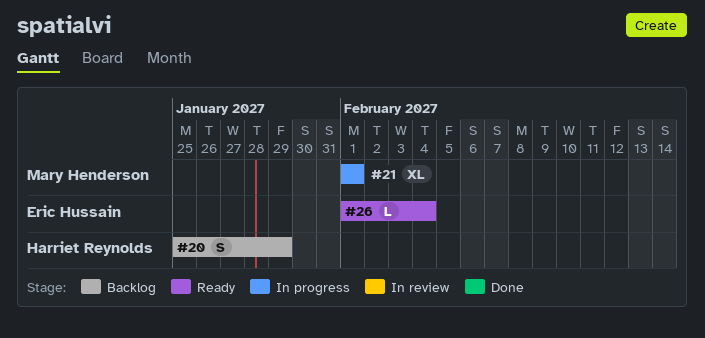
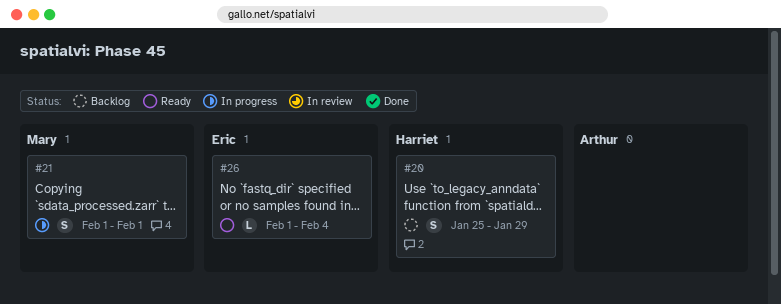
#21, estimate: XL -> S

